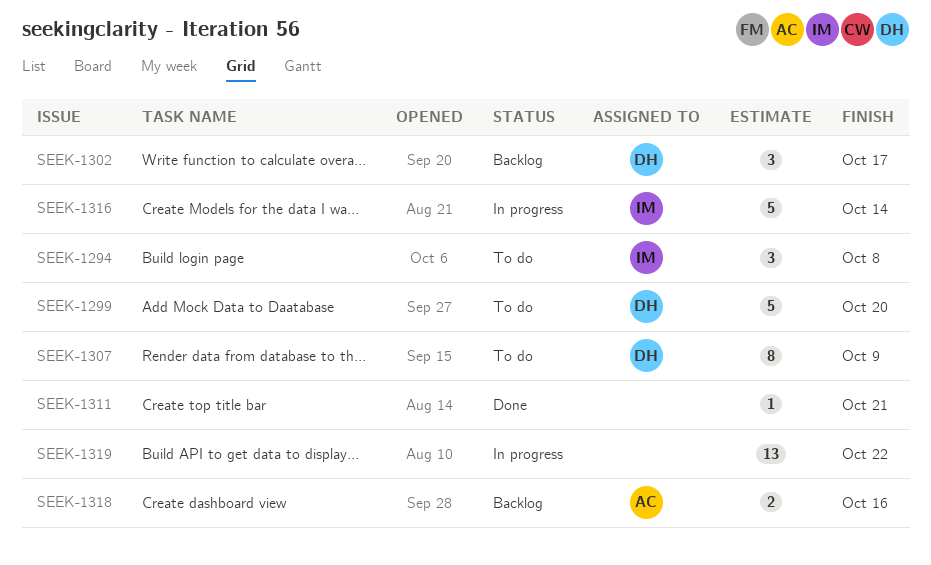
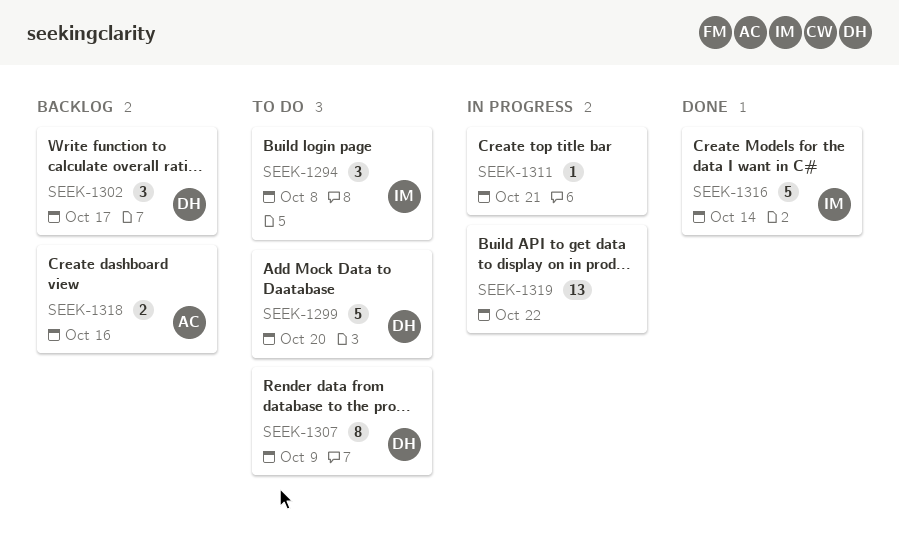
SEEK-1311, status: Done -> In progress
SEEK-1316, status: In progress -> Done

